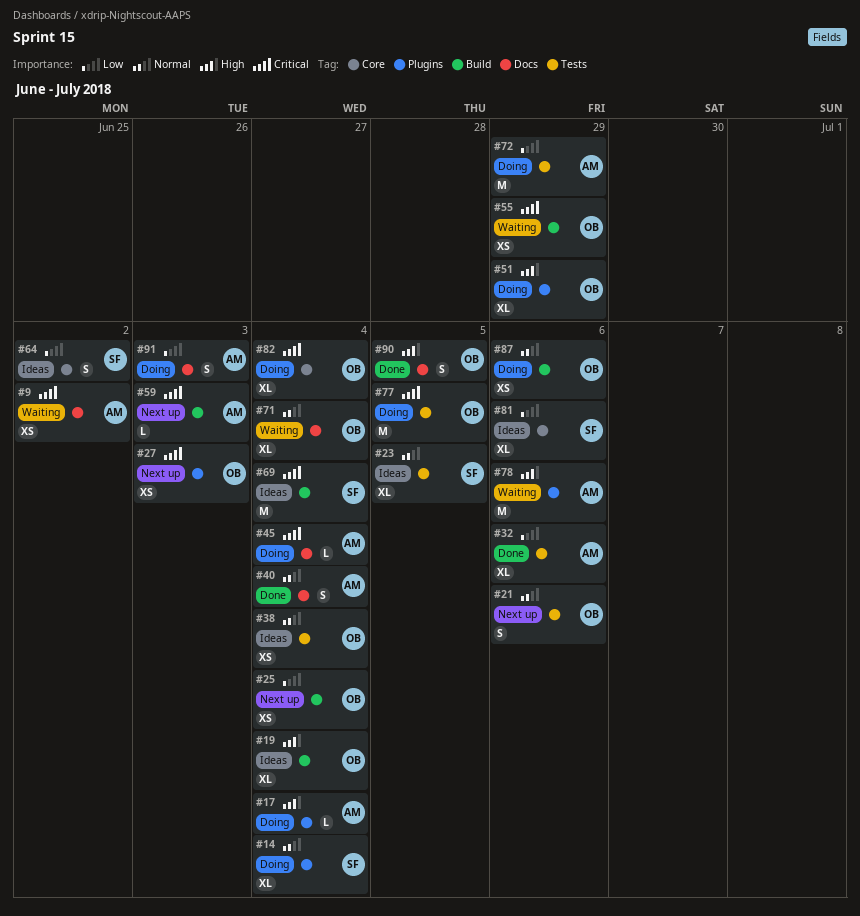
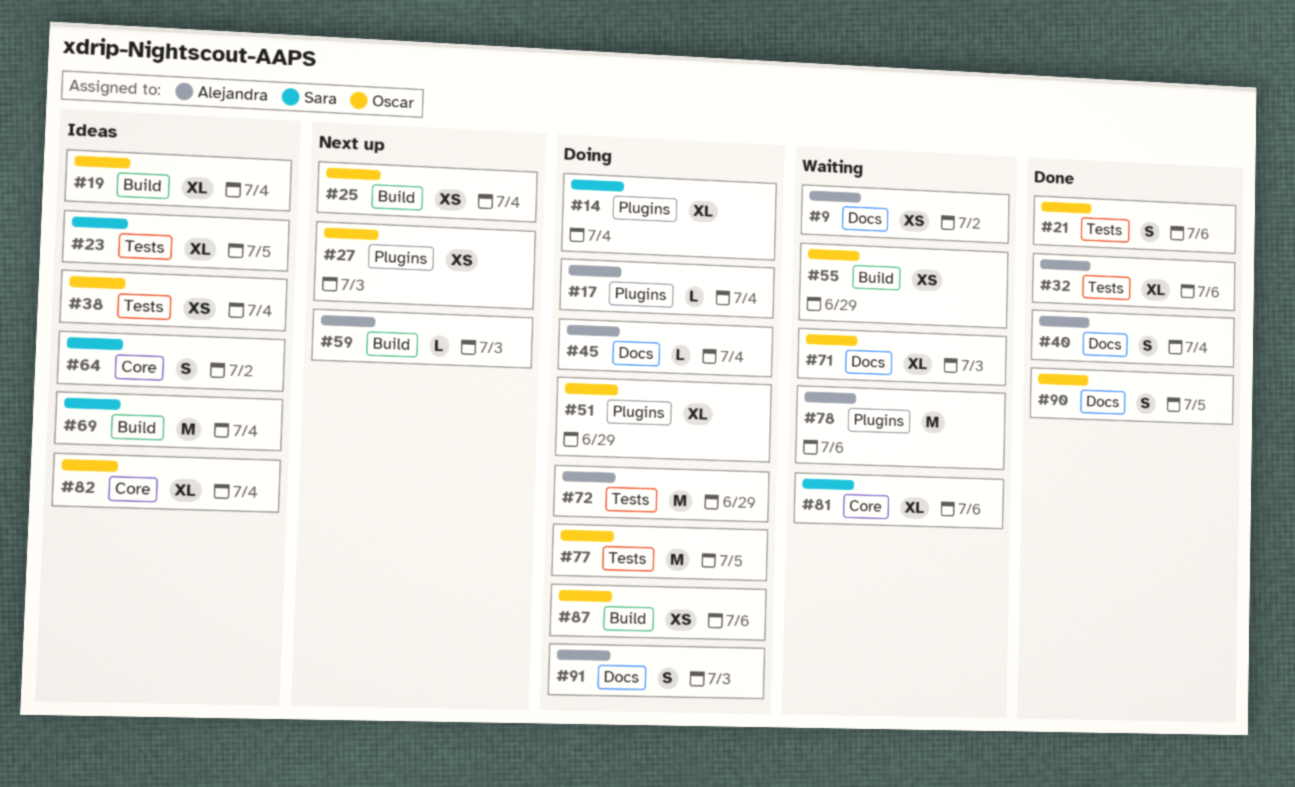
#21, status: Next up -> Done
#71, due: Jul 4 -> Jul 3
#81, status: Ideas -> Waiting
#82, status: Doing -> Ideas

